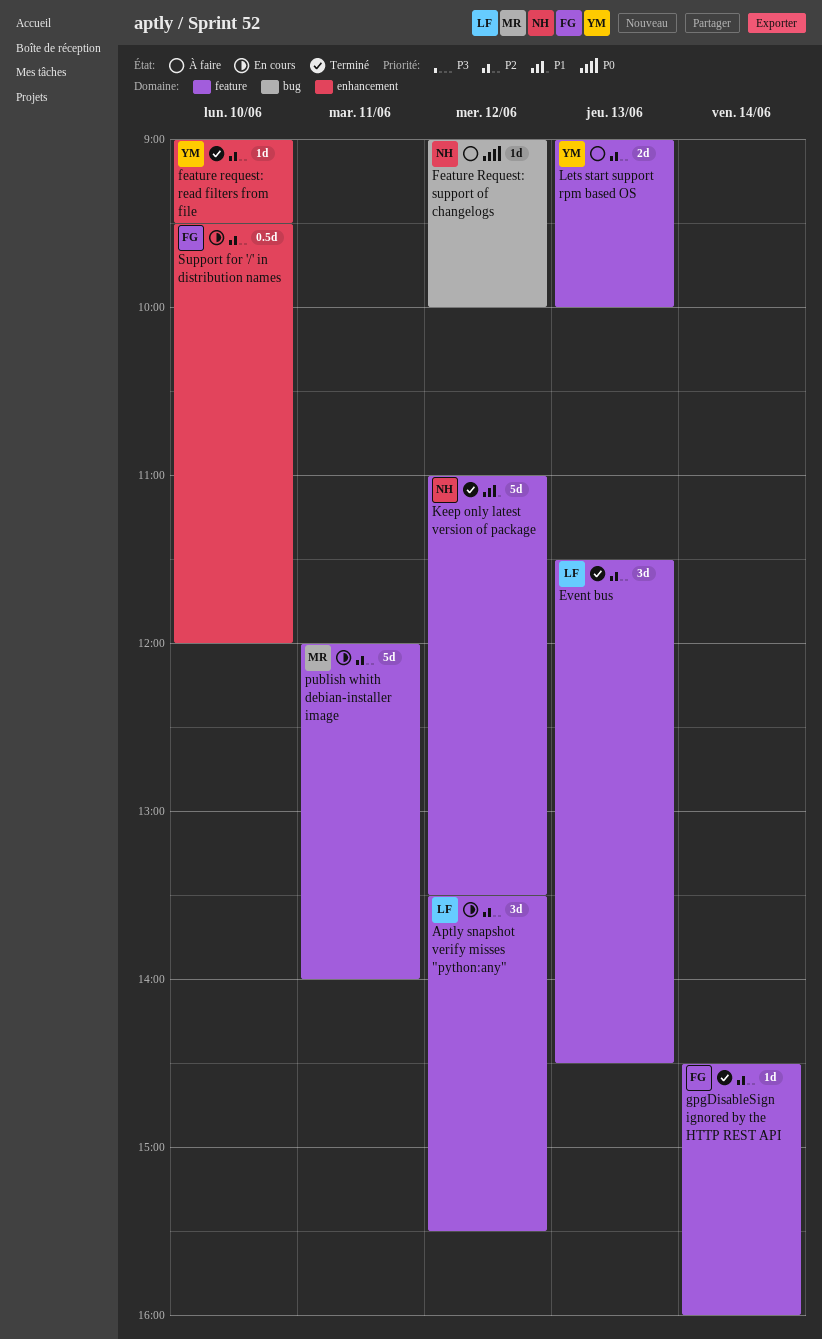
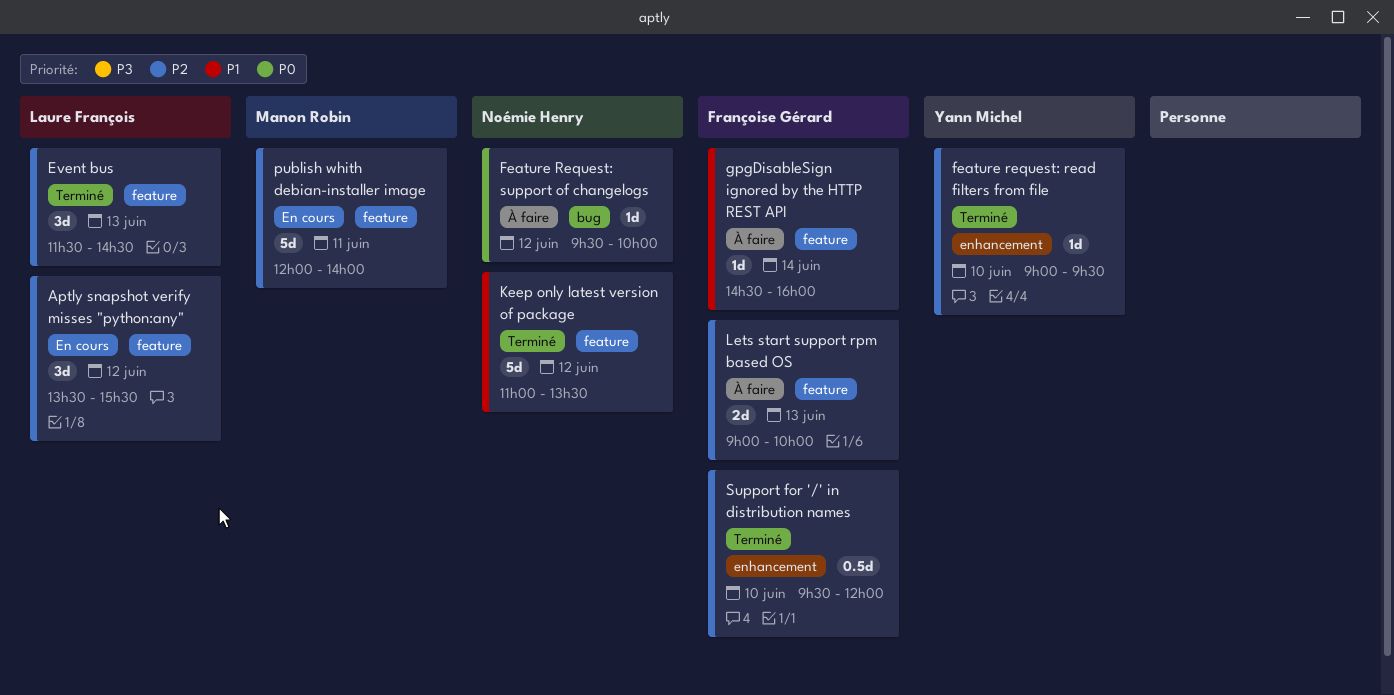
Feature Request: support of changelogs, begins: 09:00 -> 09:30
gpgDisableSign ignored by the HTTP REST API, status: Terminé -> À faire
gpgDisableSign ignored by the HTTP REST API, priority: P2 -> P1
Lets start support rpm based OS, owner: Yann Michel -> Françoise Gérard
Support for '/' in distribution names, status: En cours -> Terminé

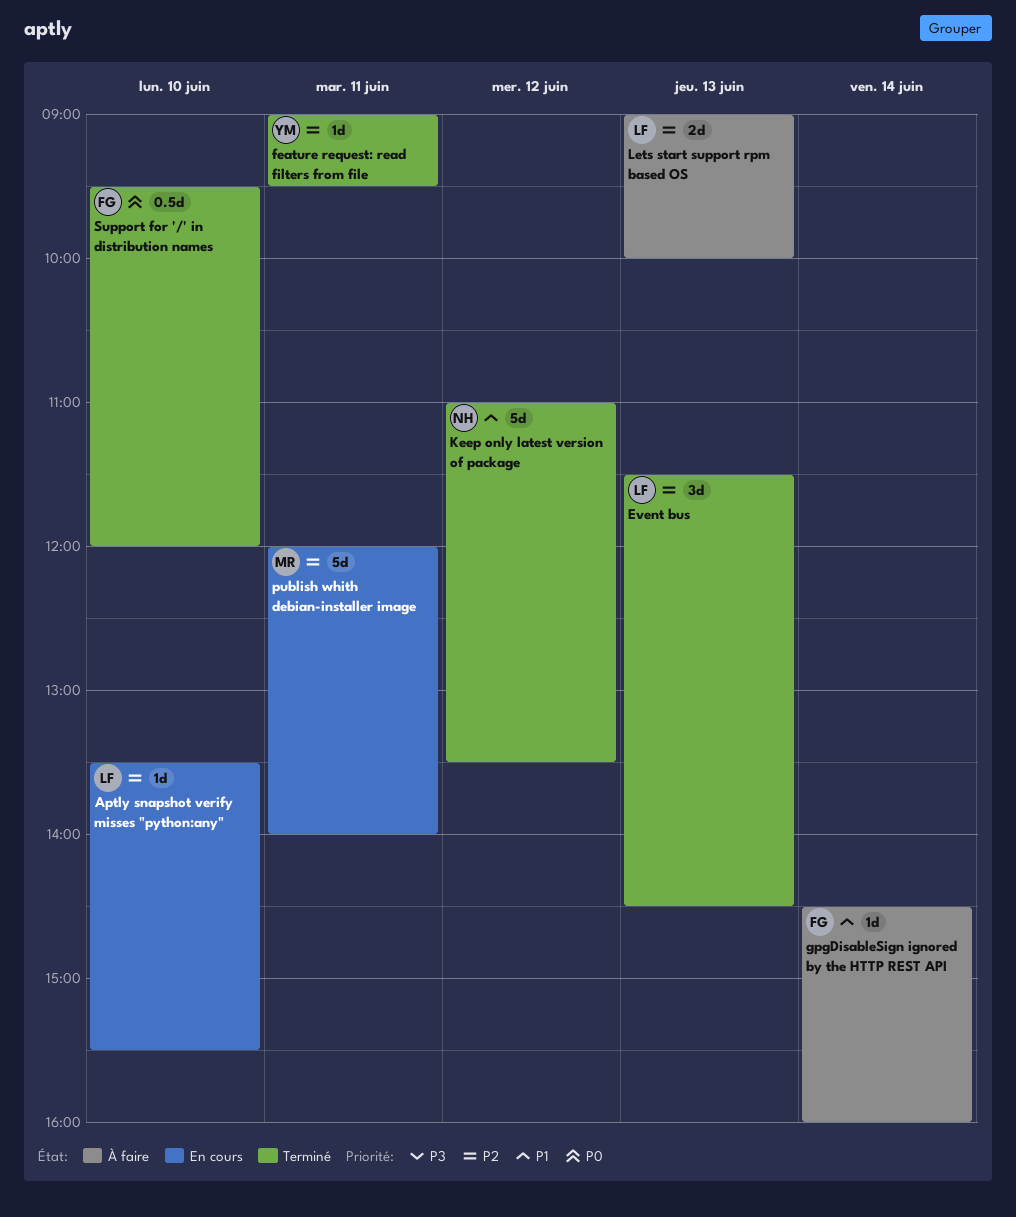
Aptly snapshot verify misses "python:any", estimate: 3d -> 1d
Aptly snapshot verify misses "python:any", day: Jun 12 -> Jun 10
feature request: read filters from file, day: Jun 10 -> Jun 11
Feature Request: support of changelogs: present -> none
Lets start support rpm based OS, owner: Françoise Gérard -> Laure François
Support for '/' in distribution names, priority: P2 -> P0

